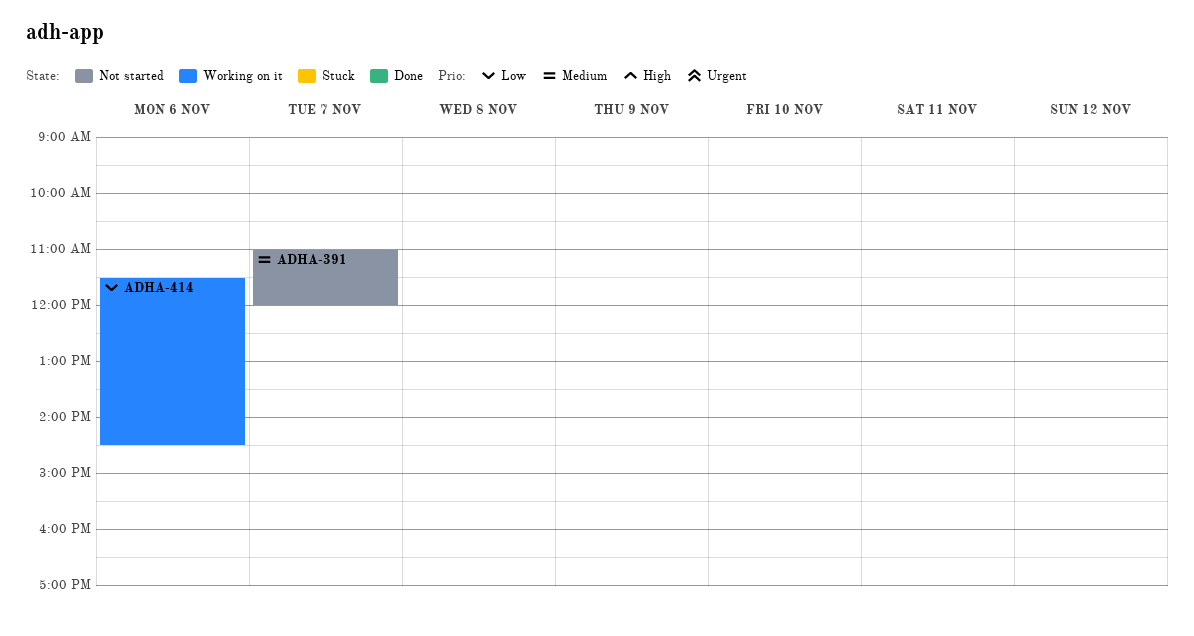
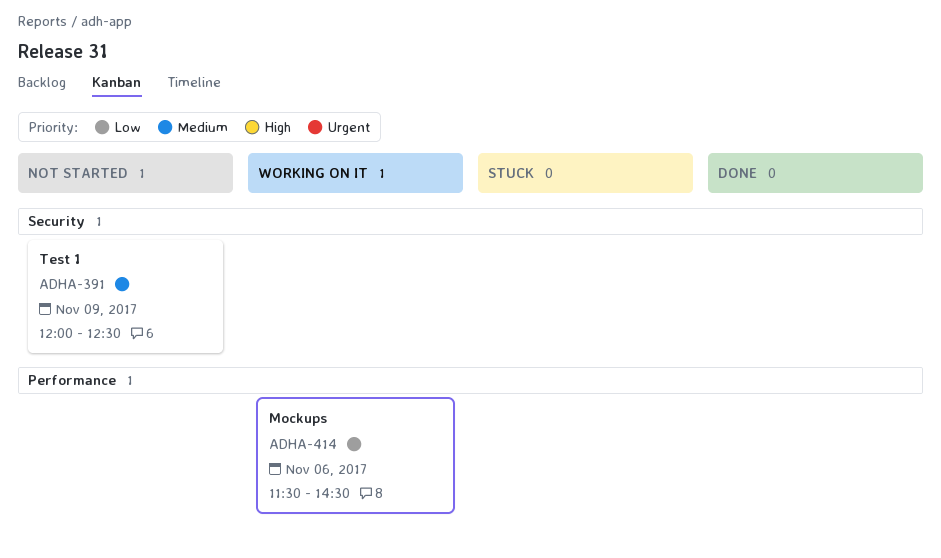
ADHA-391, day: Nov 7 -> Nov 9
ADHA-391, begins: 11:00 -> 12:00
ADHA-391, ends: 12:00 -> 12:30

